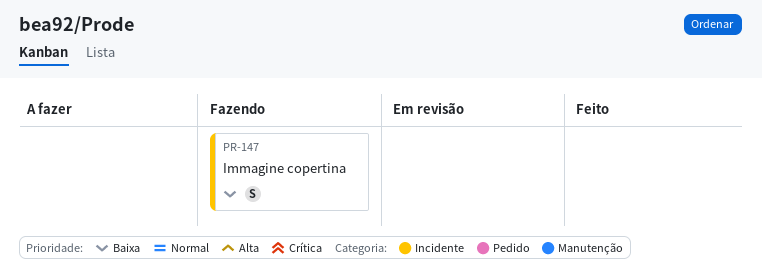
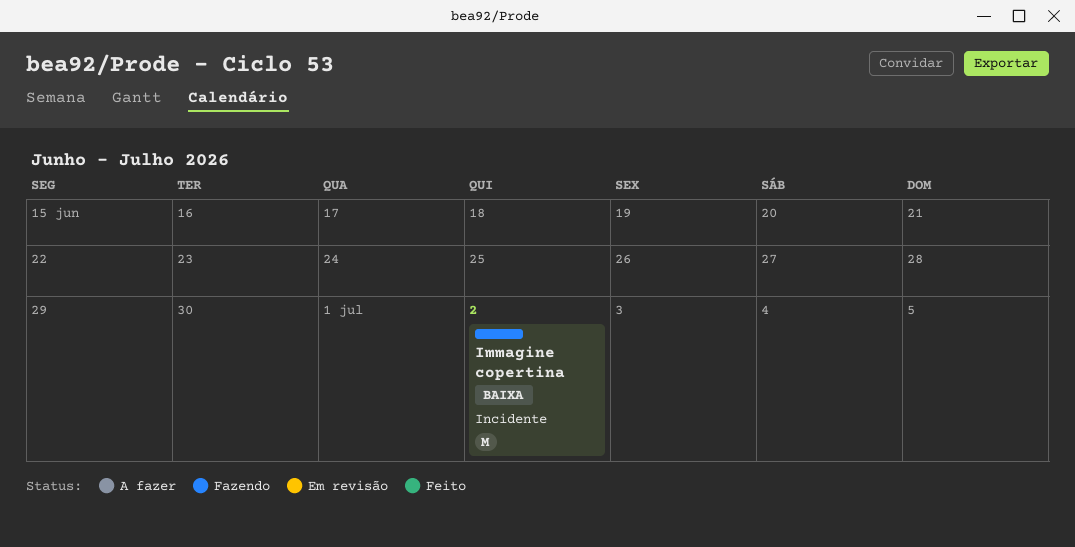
Immagine copertina, estimate: S -> M

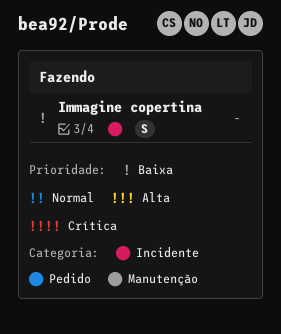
Immagine copertina, estimate: M -> S

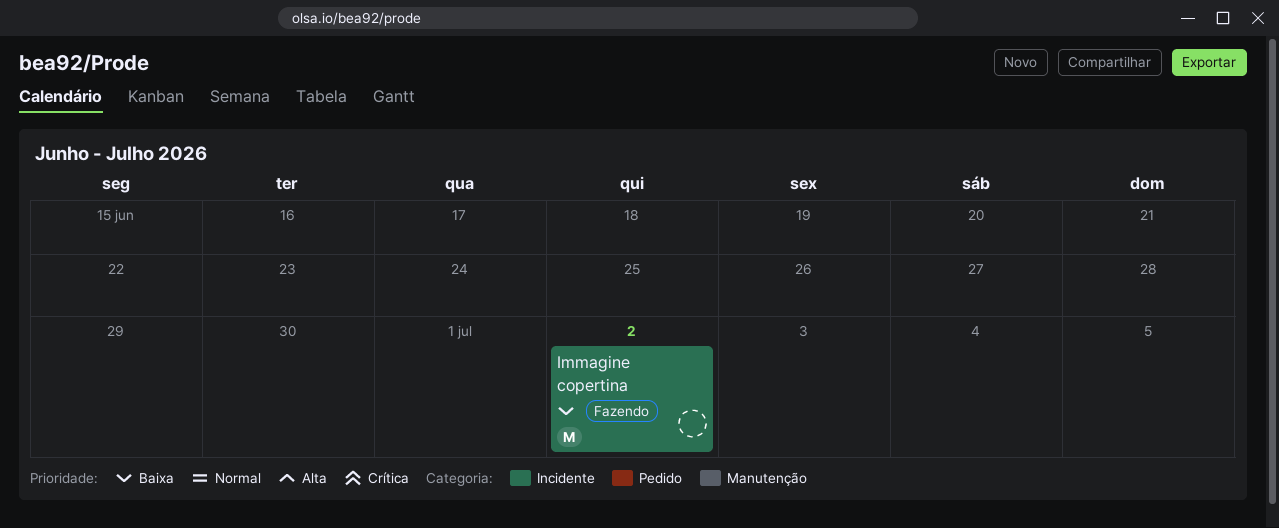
Immagine copertina, estimate: S -> M

